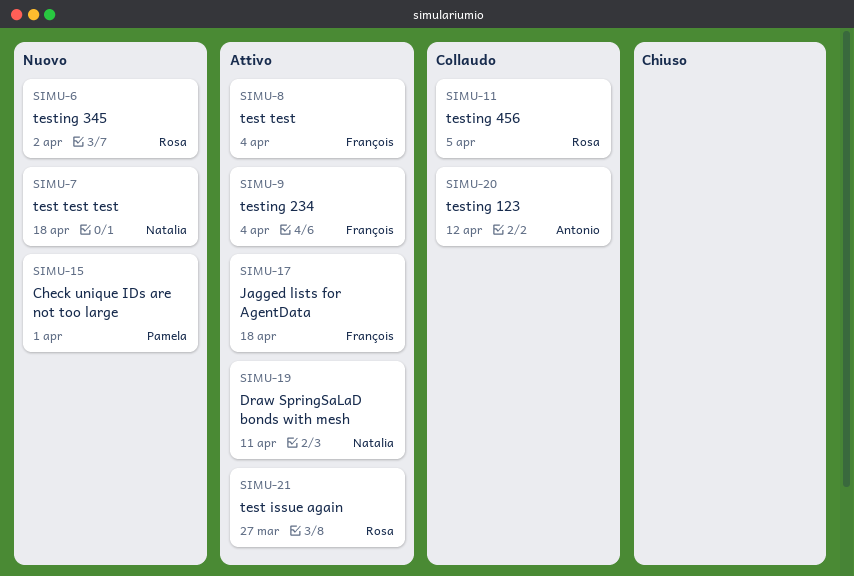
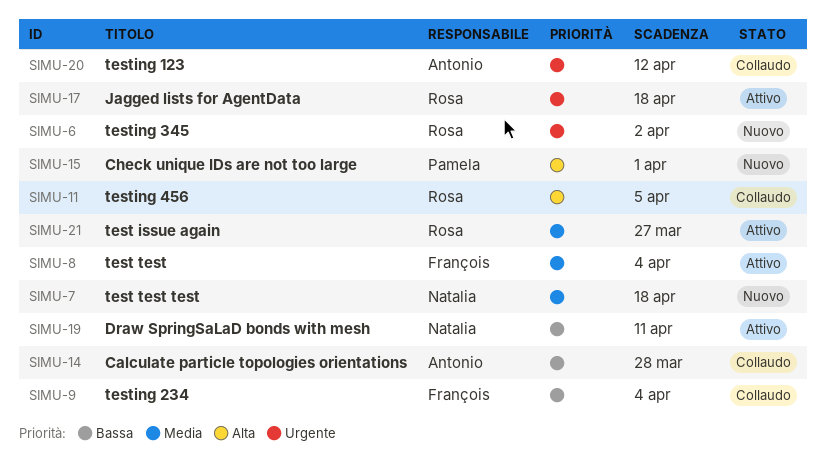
SIMU-9, status: Attivo -> Collaudo
SIMU-14: none -> present
SIMU-17, owner: François -> Rosa

